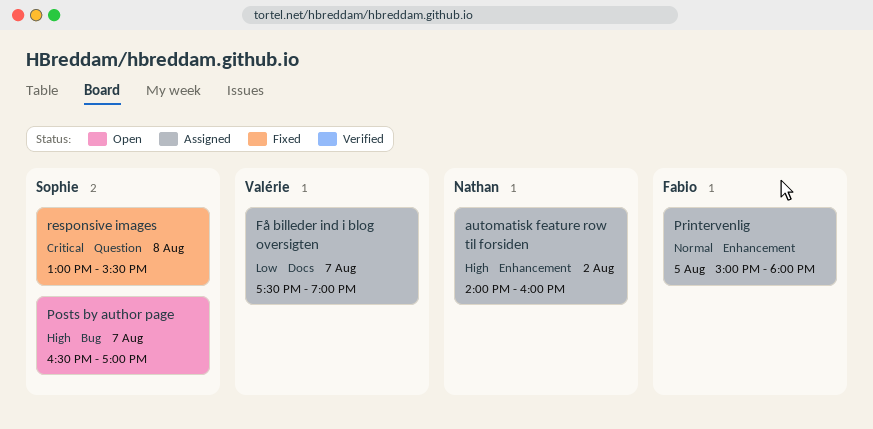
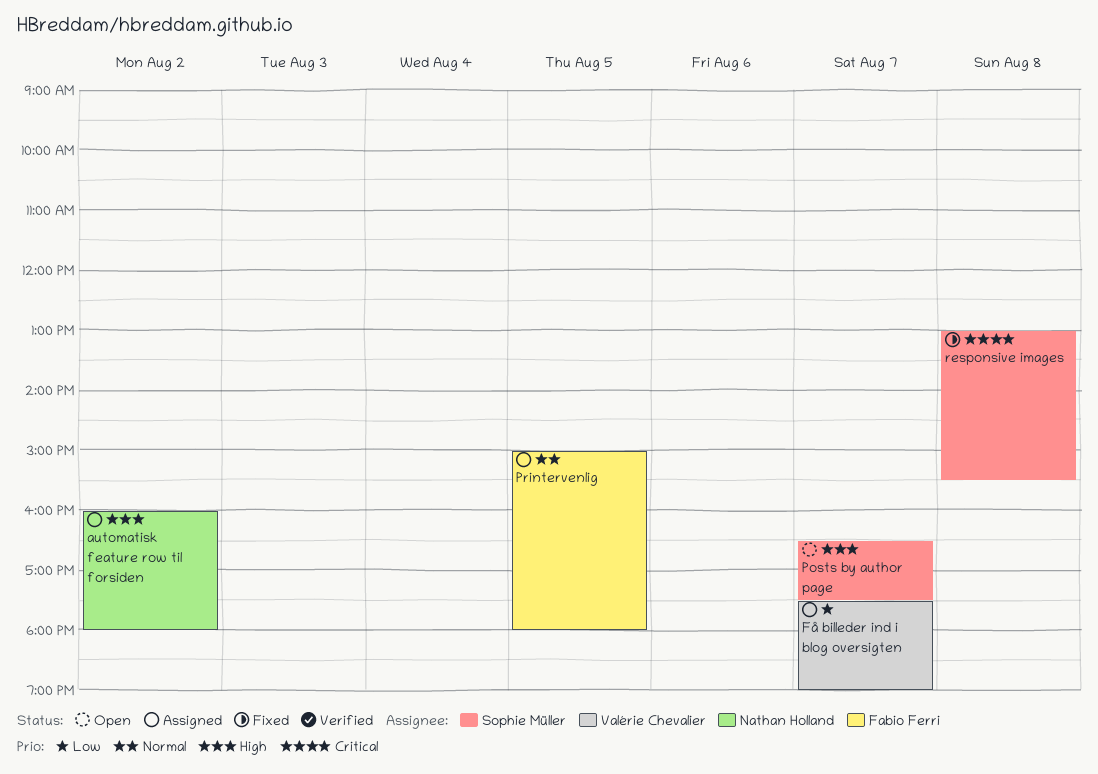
automatisk feature row til forsiden, begins: 14:00 -> 16:00
automatisk feature row til forsiden, ends: 16:00 -> 18:00
Posts by author page, ends: 17:00 -> 17:30

